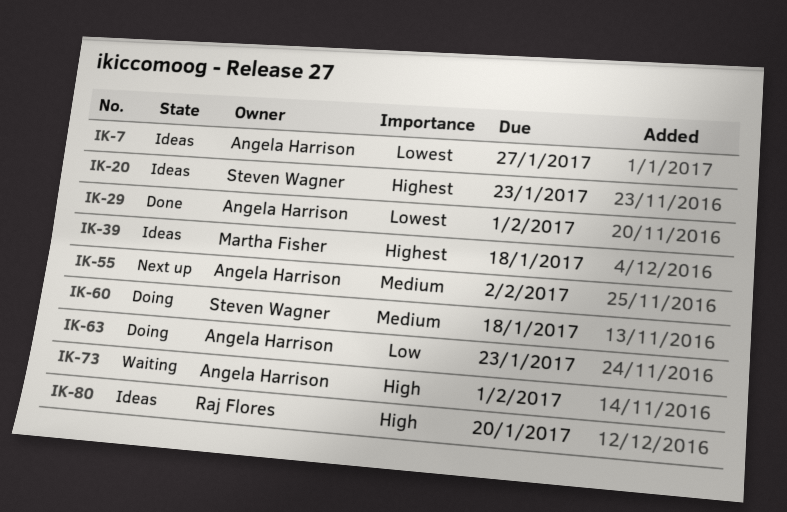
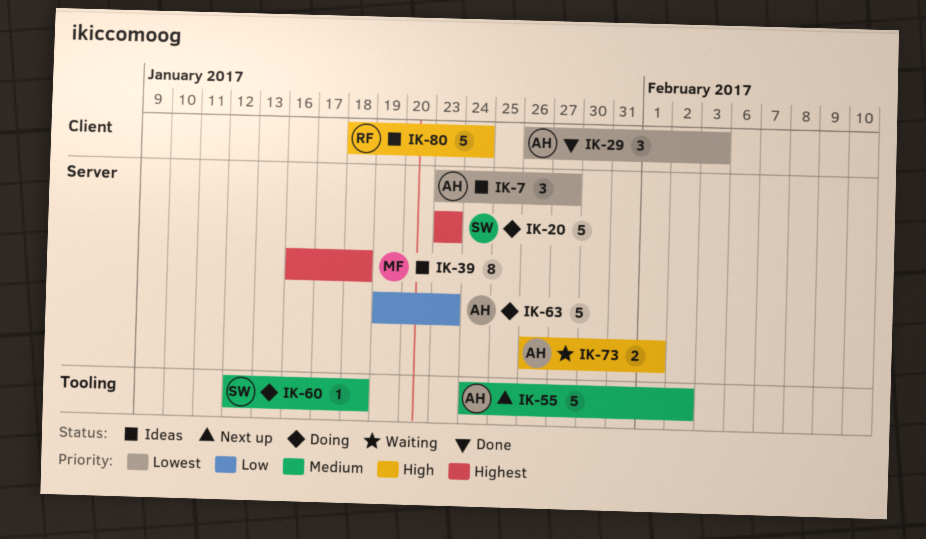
IK-20, status: Ideas -> Doing
IK-29, due: Feb 1 -> Feb 3
IK-80, due: Jan 20 -> Jan 24

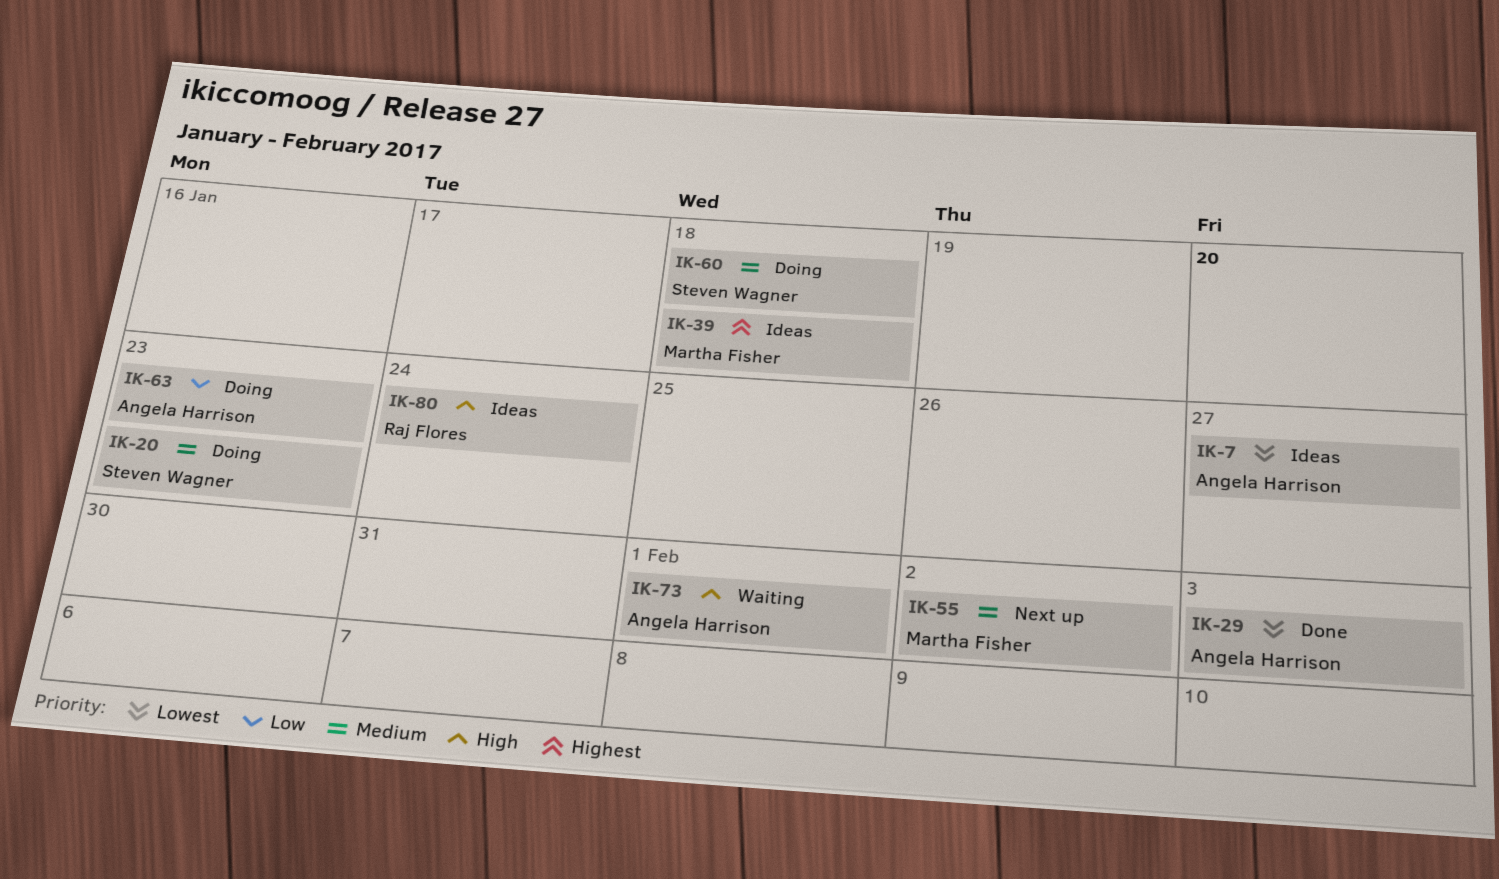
IK-20, priority: Highest -> Medium
IK-55, owner: Angela Harrison -> Martha Fisher

